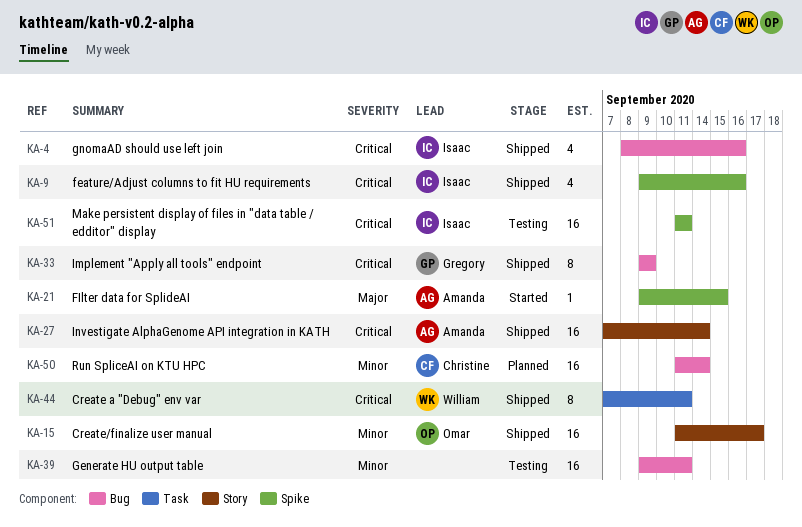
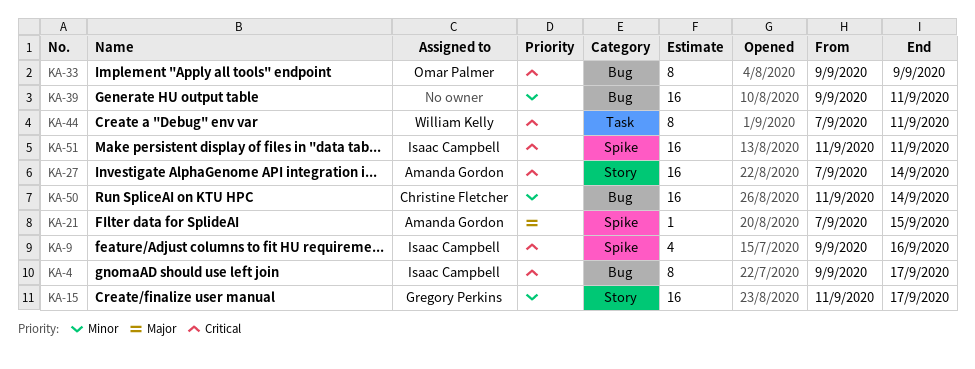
KA-4, estimate: 4 -> 8
KA-4, start: Sep 8 -> Sep 9
KA-4, due: Sep 16 -> Sep 17
KA-15, owner: Omar Palmer -> Gregory Perkins
KA-21, start: Sep 9 -> Sep 7
KA-33, owner: Gregory Perkins -> Omar Palmer

